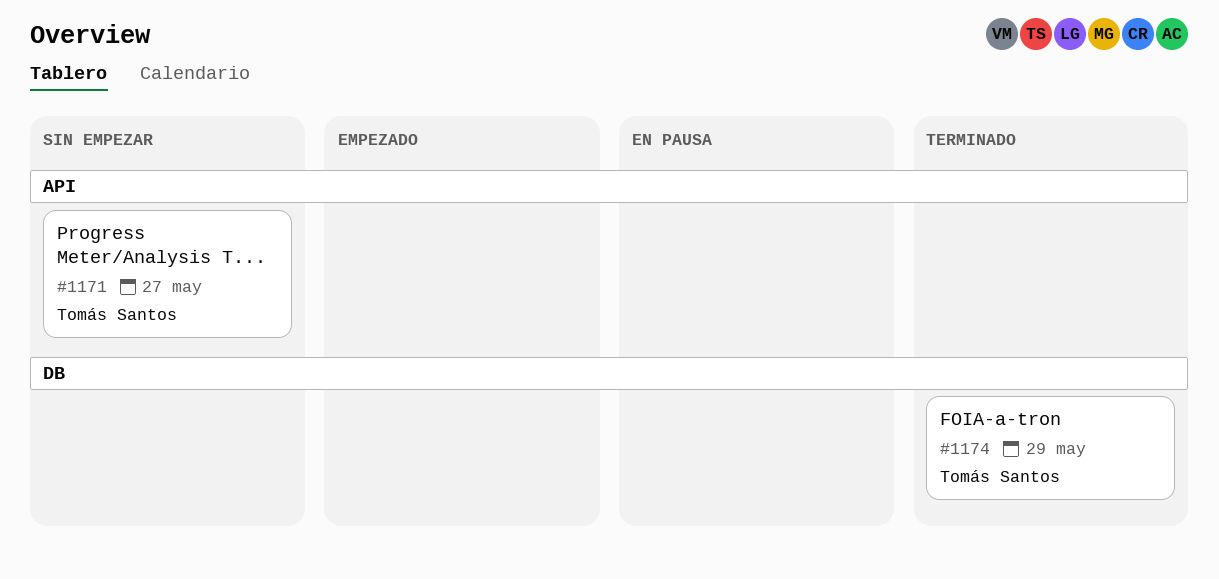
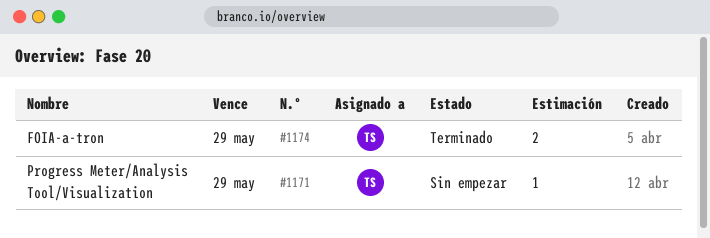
#1171, due: May 27 -> May 29

